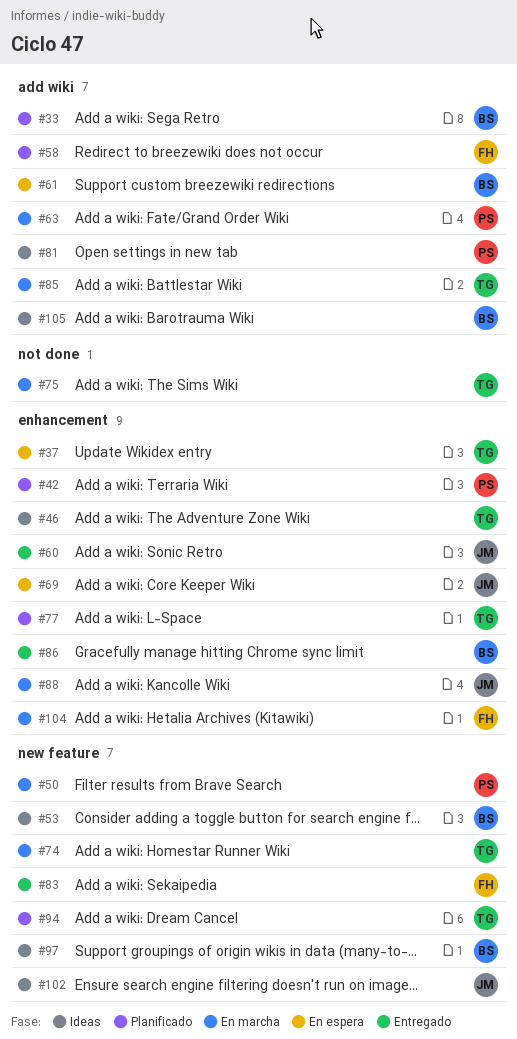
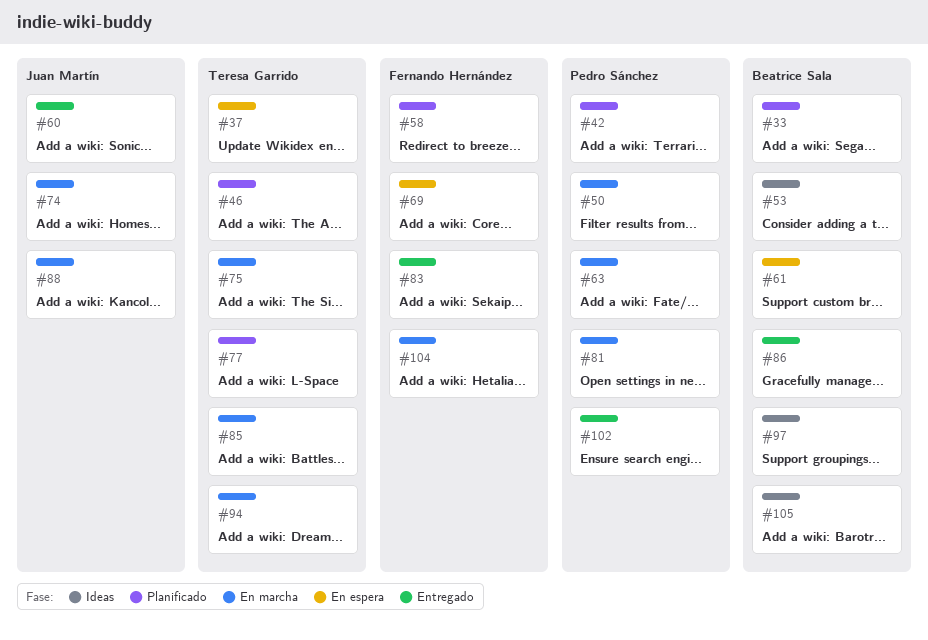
#46, status: Ideas -> Planificado
#69, owner: Juan Martín -> Fernando Hernández
#74, owner: Teresa Garrido -> Juan Martín
#81, status: Ideas -> En marcha
#94, status: Planificado -> En marcha
#102, status: Ideas -> Entregado
#102, owner: Juan Martín -> Pedro Sánchez

